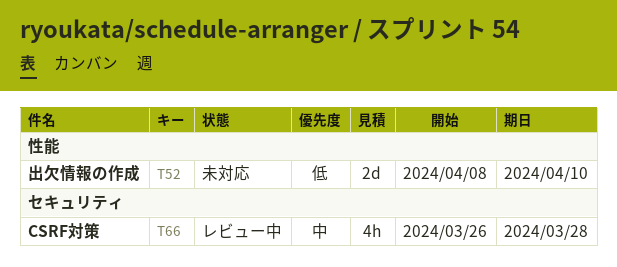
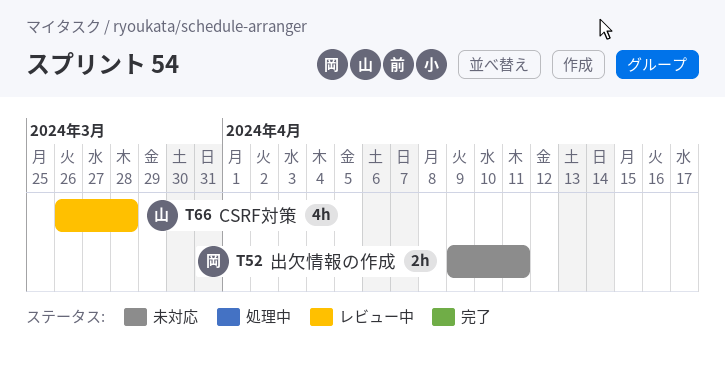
T52, estimate: 2d -> 2h
T52, start: Apr 8 -> Apr 9
T52, due: Apr 10 -> Apr 11

